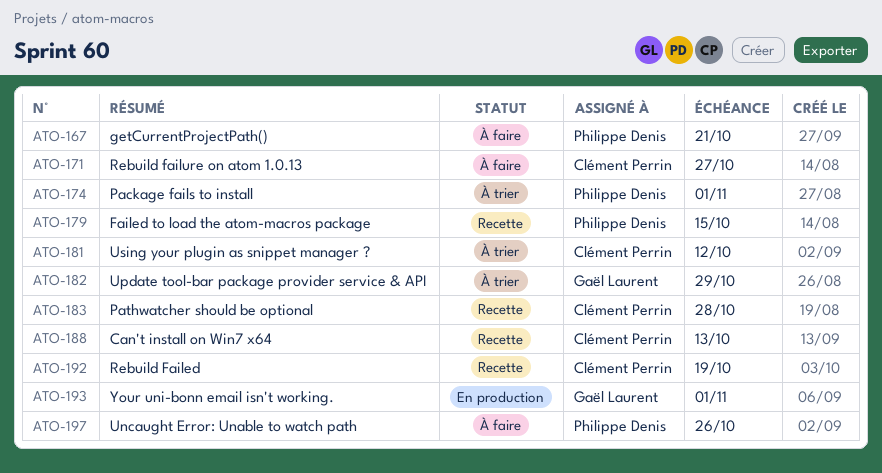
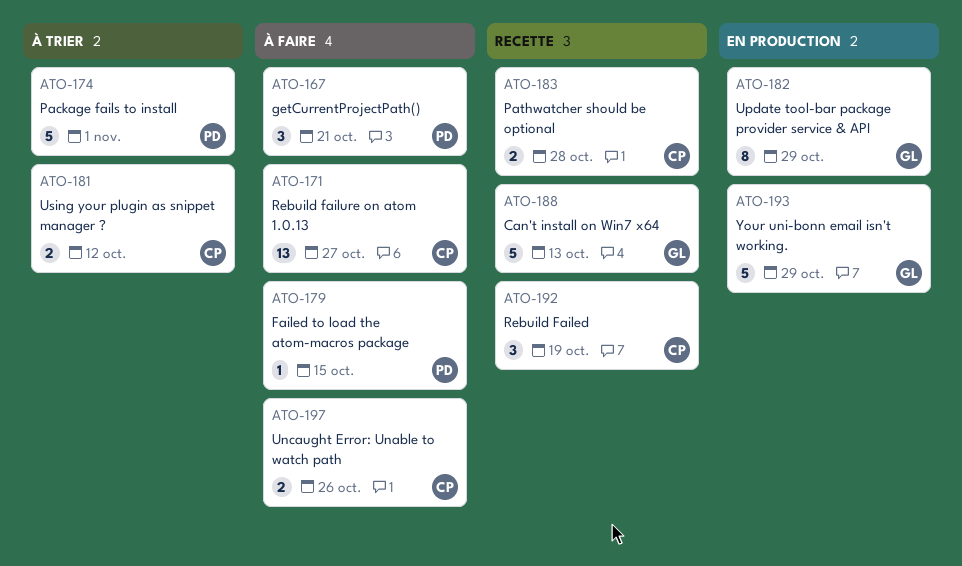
ATO-179, status: Recette -> À faire
ATO-182, status: À trier -> En production
ATO-188, owner: Clément Perrin -> Gaël Laurent
ATO-193, due: Nov 1 -> Oct 29
ATO-197, owner: Philippe Denis -> Clément Perrin

